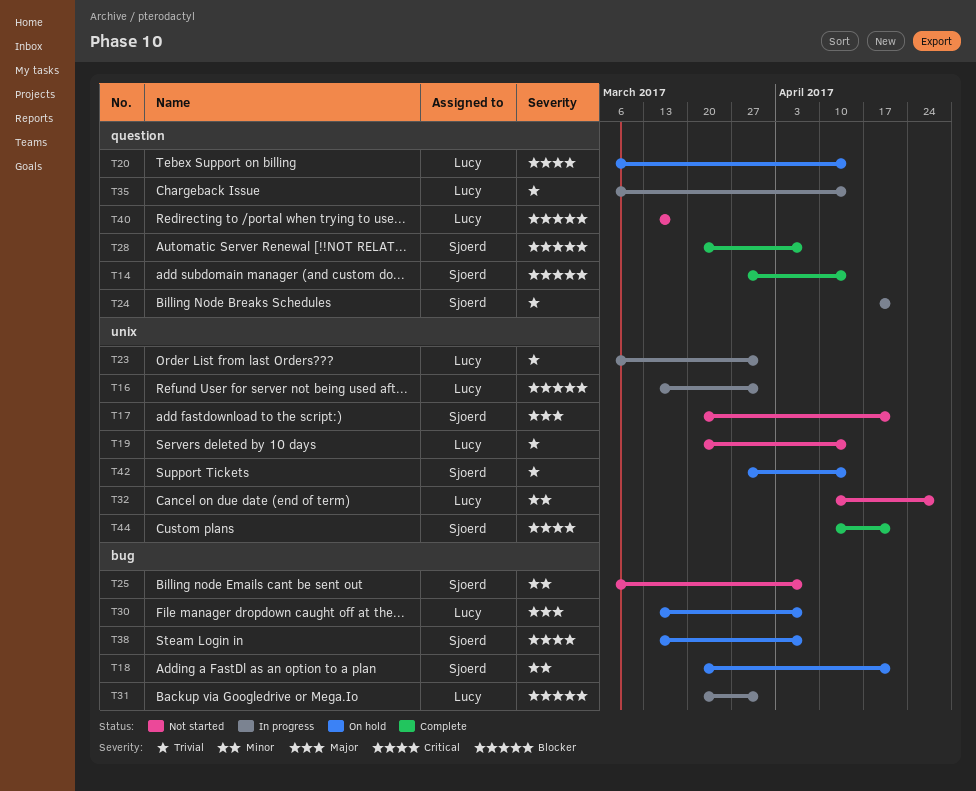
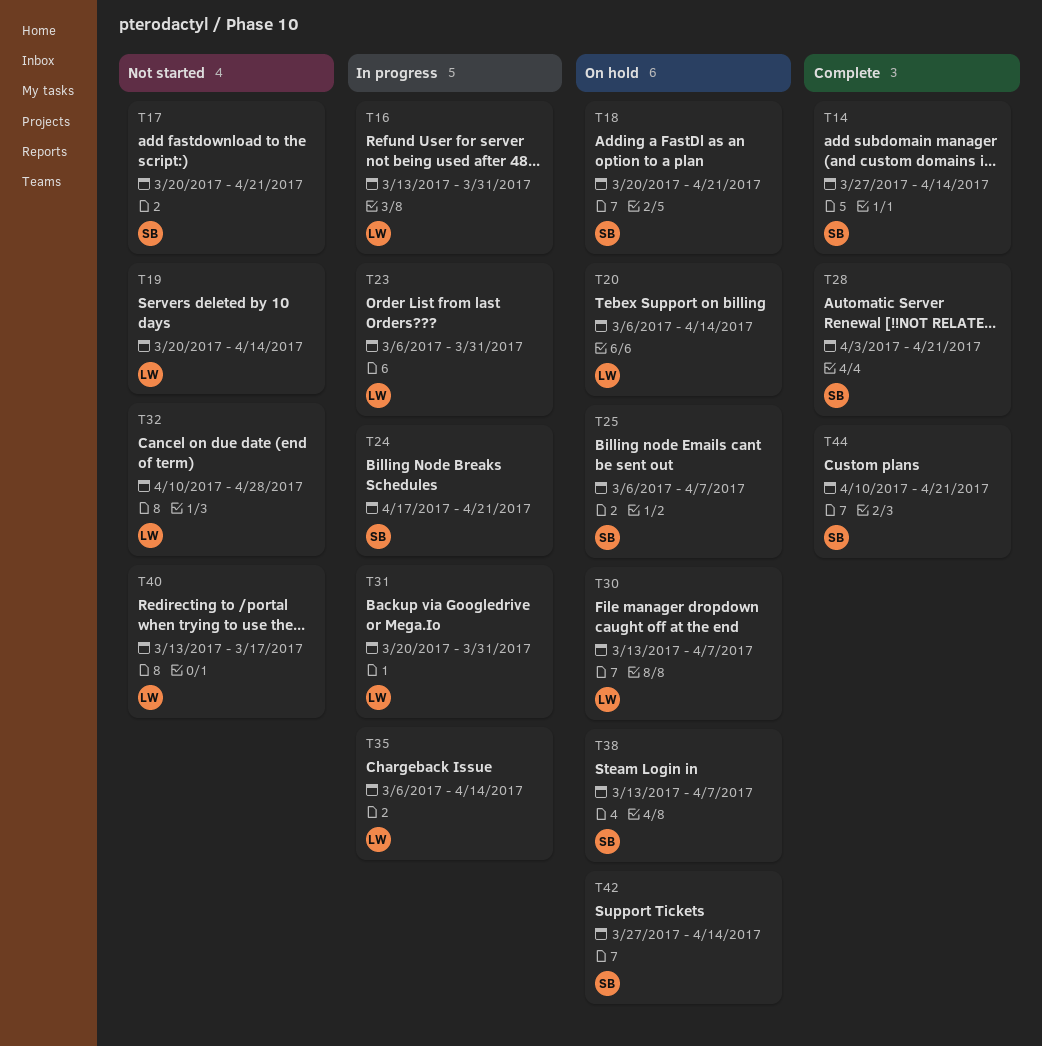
T25, status: Not started -> On hold
T28, start: Mar 20 -> Apr 3
T28, due: Apr 7 -> Apr 21

